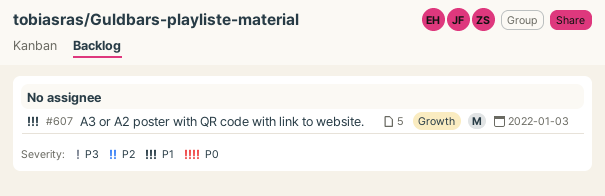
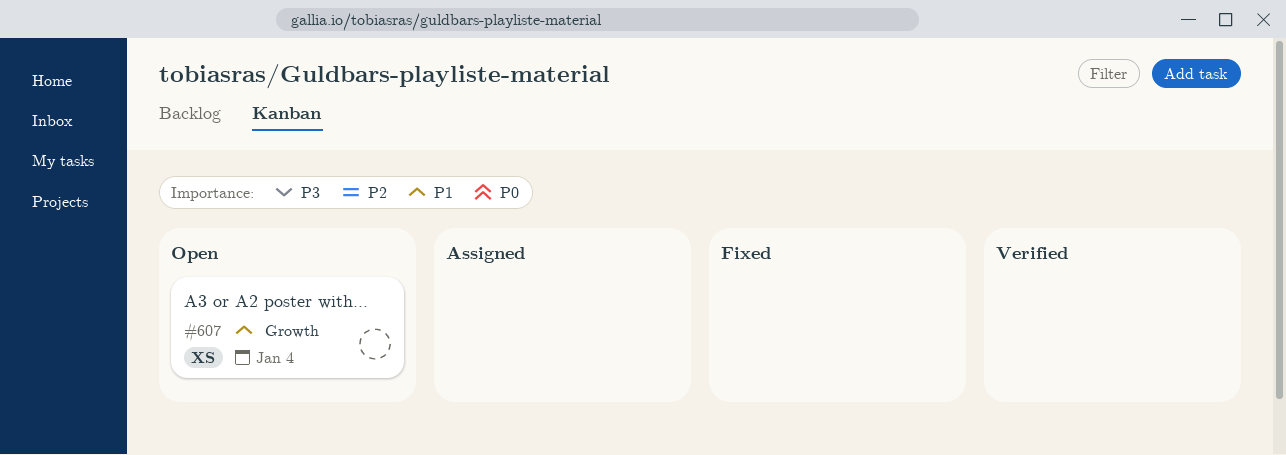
#607, estimate: M -> XS
#607, due: Jan 3 -> Jan 4

